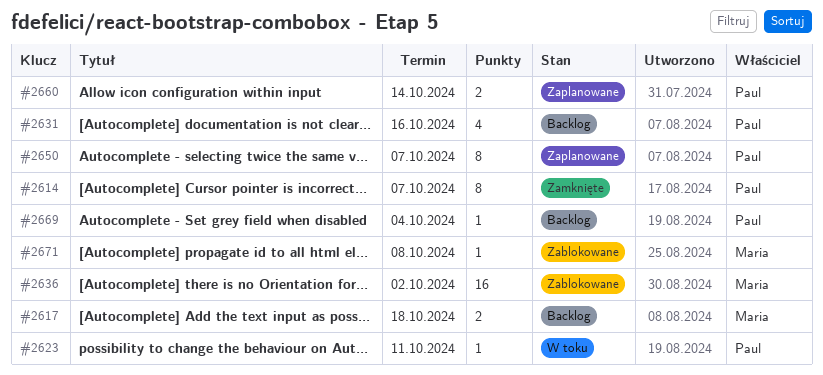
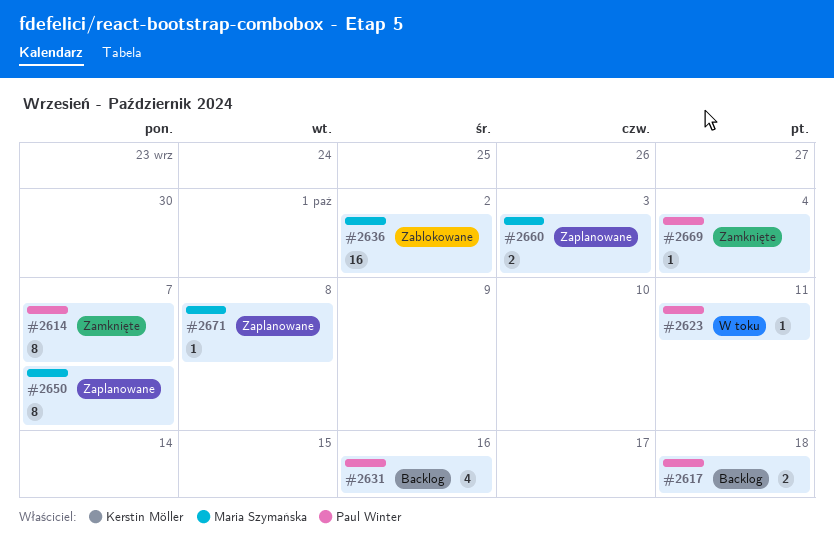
#2617, owner: Maria Szymańska -> Paul Winter
#2650, owner: Paul Winter -> Maria Szymańska
#2660, owner: Paul Winter -> Maria Szymańska
#2660, due: Oct 14 -> Oct 3
#2669, status: Backlog -> Zamknięte
#2671, status: Zablokowane -> Zaplanowane

